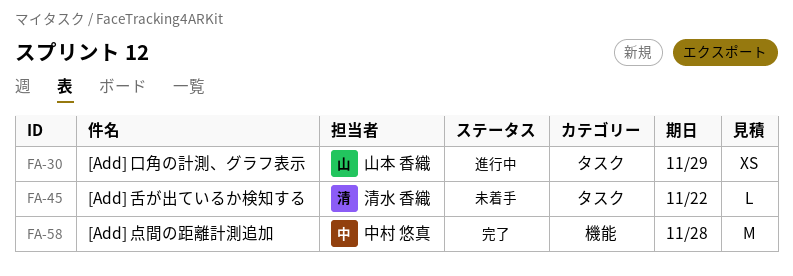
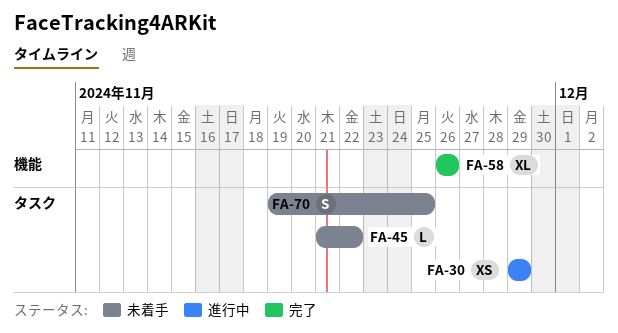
FA-58, estimate: M -> XL
FA-58, due: Nov 28 -> Nov 26
FA-70: none -> present

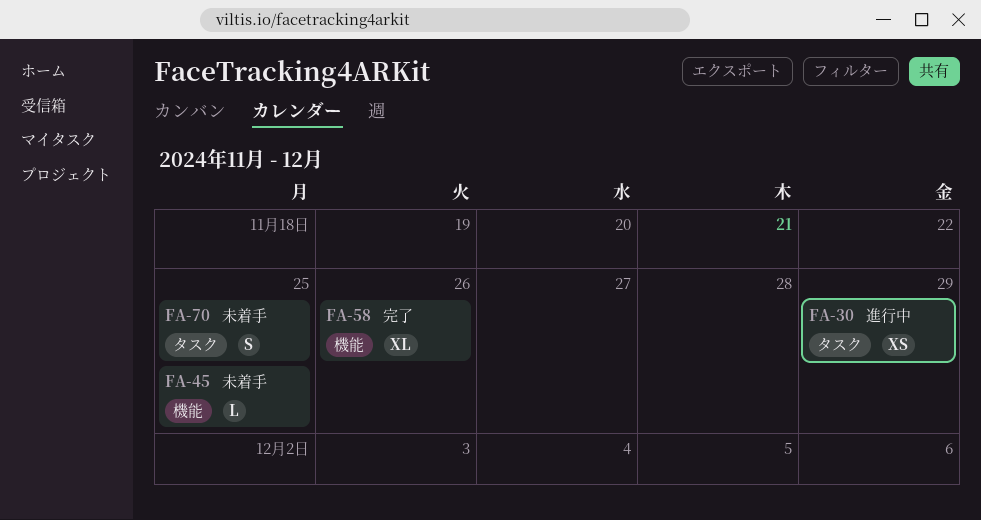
FA-45, label: タスク -> 機能
FA-45, due: Nov 22 -> Nov 25

